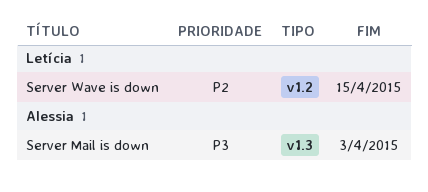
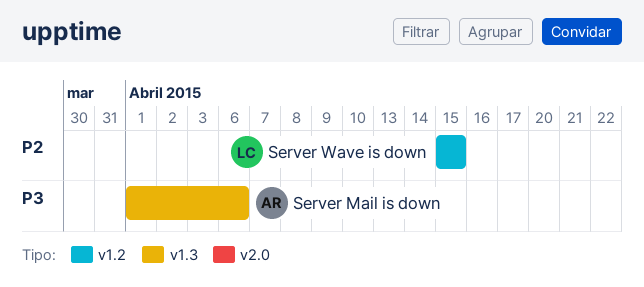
Server Mail is down, due: Apr 3 -> Apr 6

